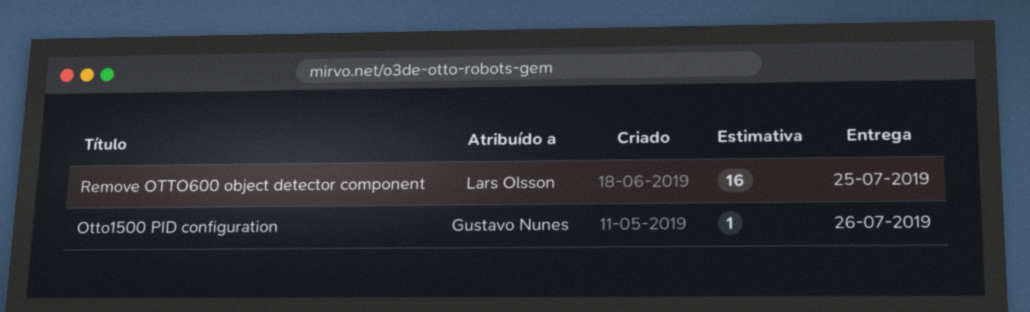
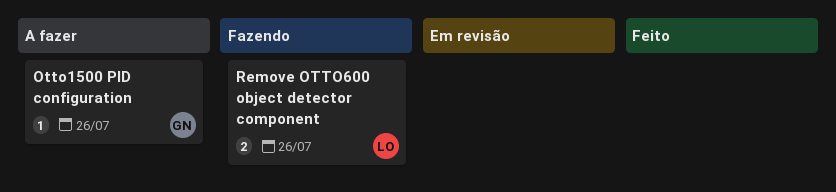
Remove OTTO600 object detector component, estimate: 16 -> 2
Remove OTTO600 object detector component, due: Jul 25 -> Jul 26

